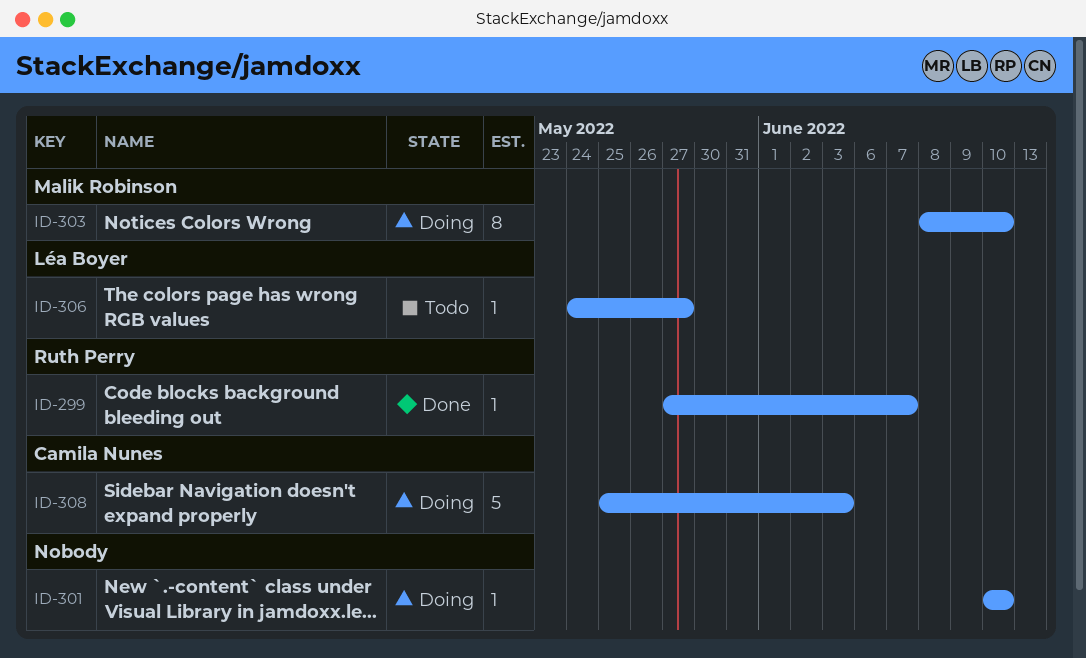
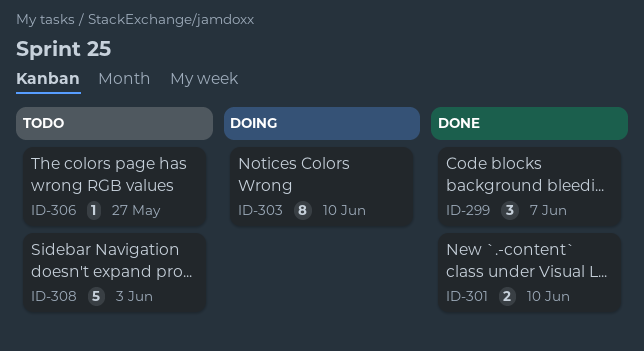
ID-299, estimate: 1 -> 3
ID-301, status: Doing -> Done
ID-301, estimate: 1 -> 2
ID-308, status: Doing -> Todo

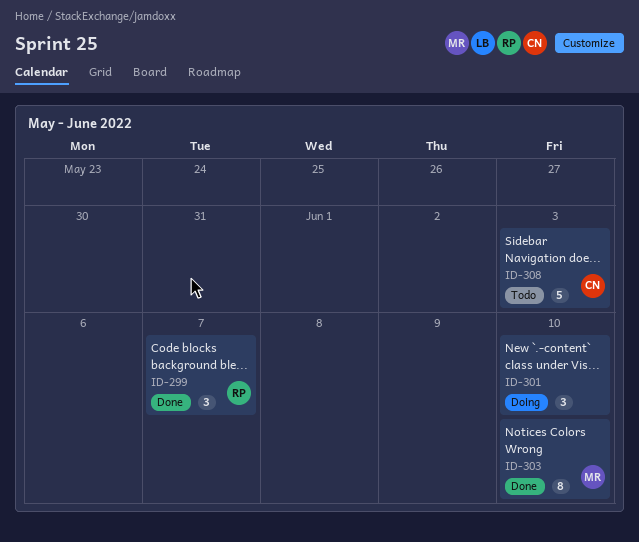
ID-301, status: Done -> Doing
ID-301, estimate: 2 -> 3
ID-303, status: Doing -> Done
ID-306: present -> none

